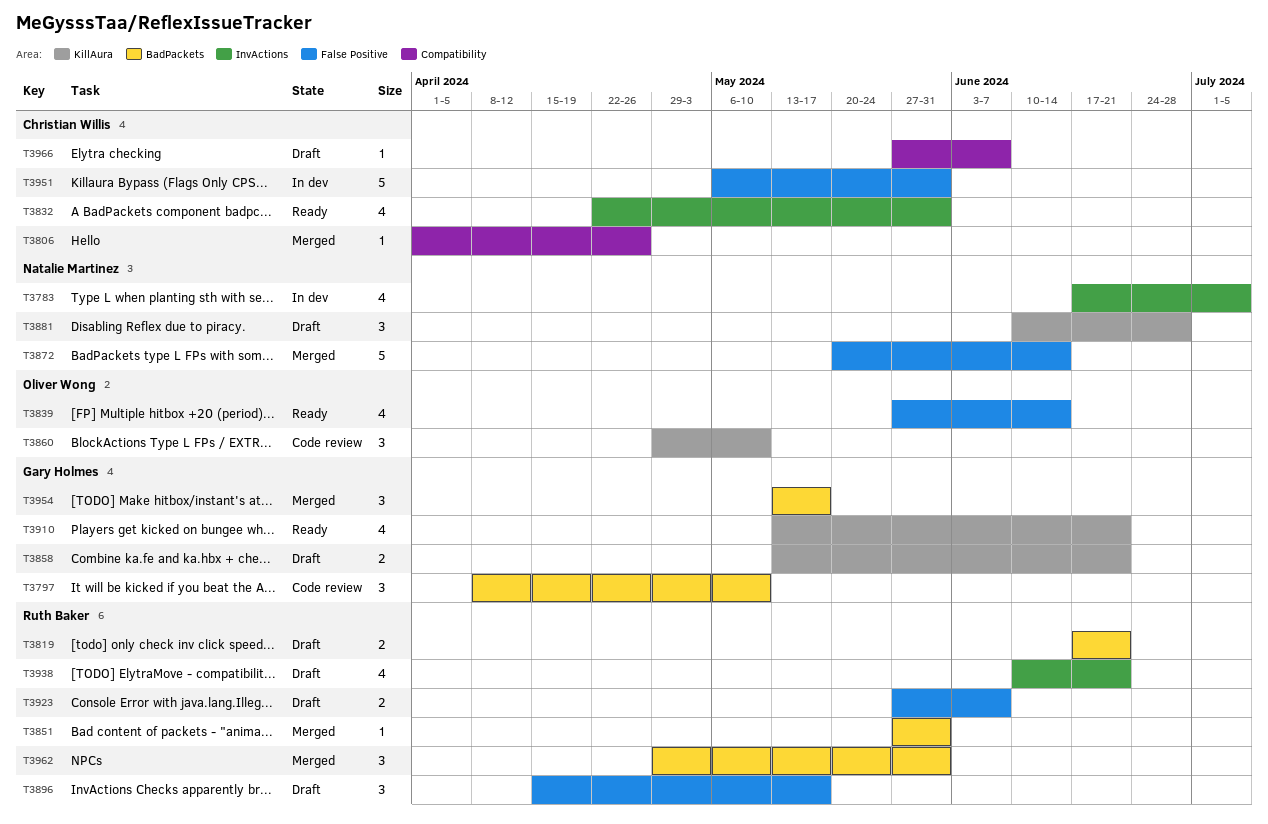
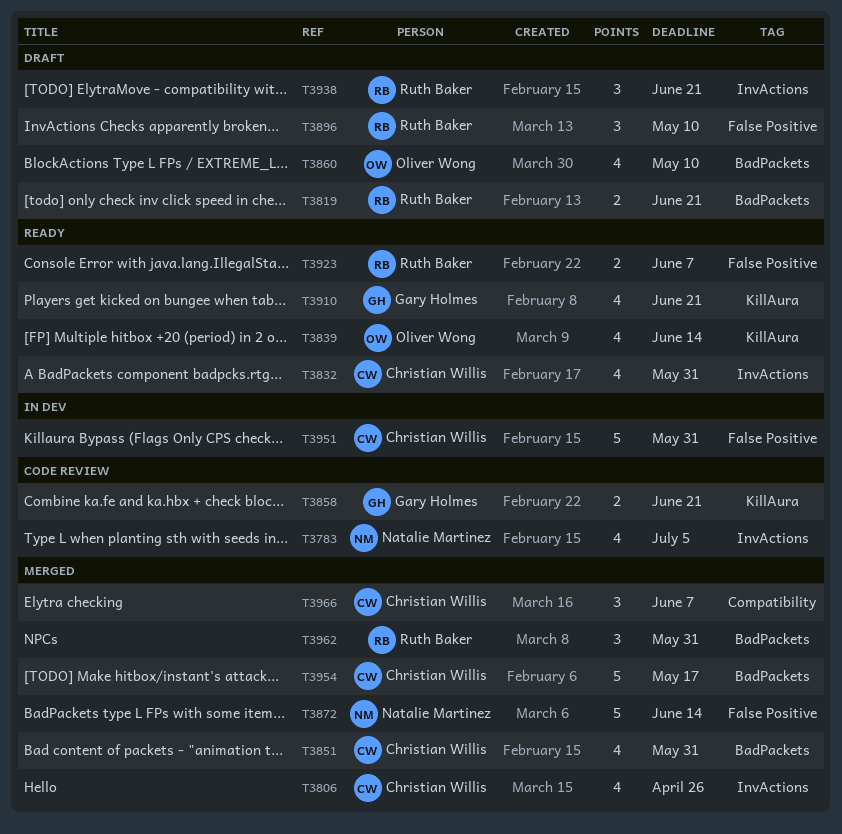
T3783, status: In dev -> Code review
T3797: present -> none
T3806, label: Compatibility -> InvActions
T3806, estimate: 1 -> 4
T3839, label: False Positive -> KillAura
T3851, owner: Ruth Baker -> Christian Willis
T3851, estimate: 1 -> 4
T3858, status: Draft -> Code review
T3860, status: Code review -> Draft
T3860, label: KillAura -> BadPackets
T3860, estimate: 3 -> 4
T3881: present -> none
T3896, due: May 17 -> May 10
T3923, status: Draft -> Ready
T3938, estimate: 4 -> 3
T3954, owner: Gary Holmes -> Christian Willis
T3954, estimate: 3 -> 5
T3966, status: Draft -> Merged
T3966, estimate: 1 -> 3

